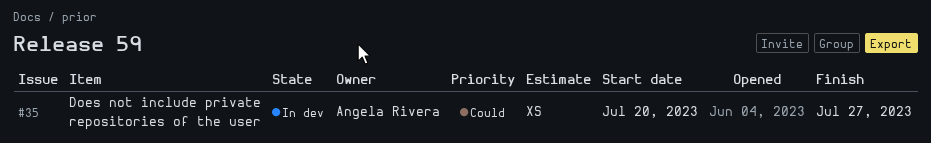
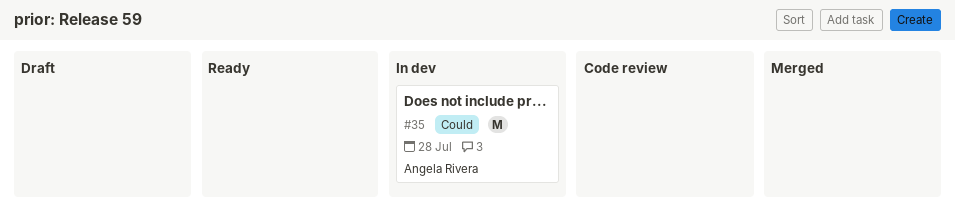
#35, estimate: XS -> M
#35, due: Jul 27 -> Jul 28

